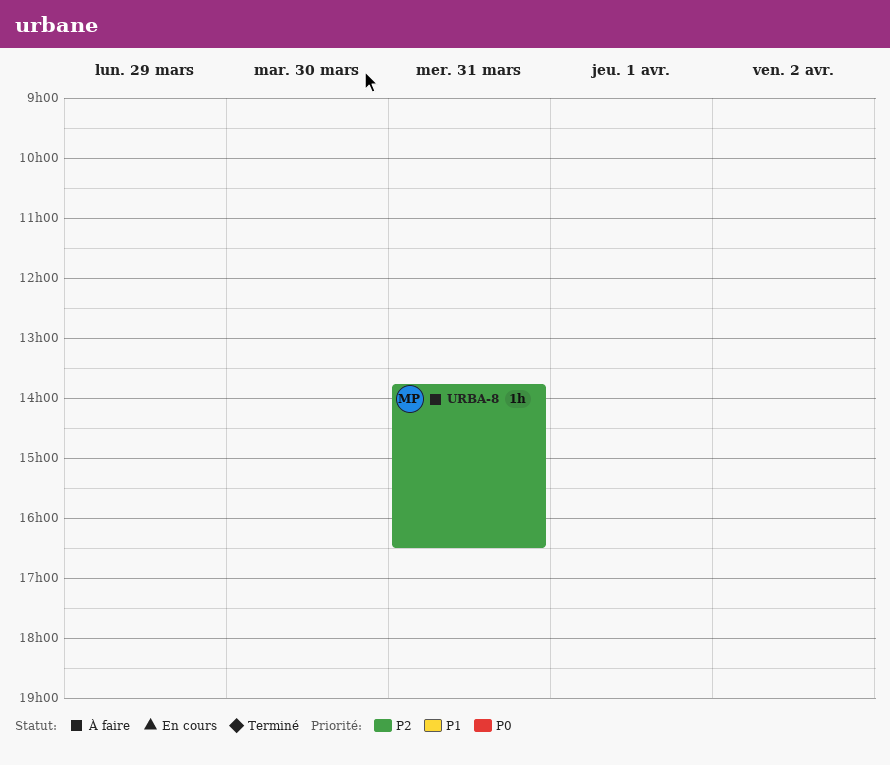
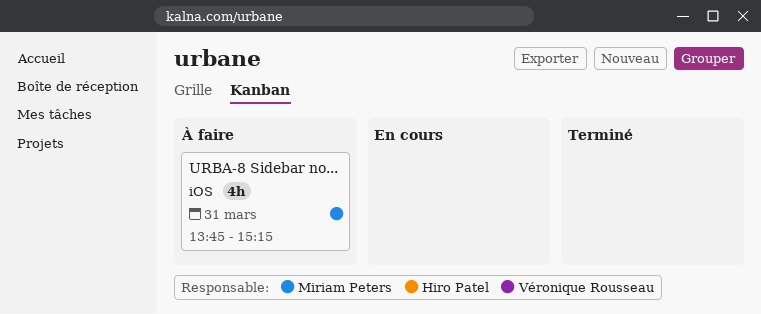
URBA-8, estimate: 1h -> 4h
URBA-8, ends: 16:30 -> 15:15

